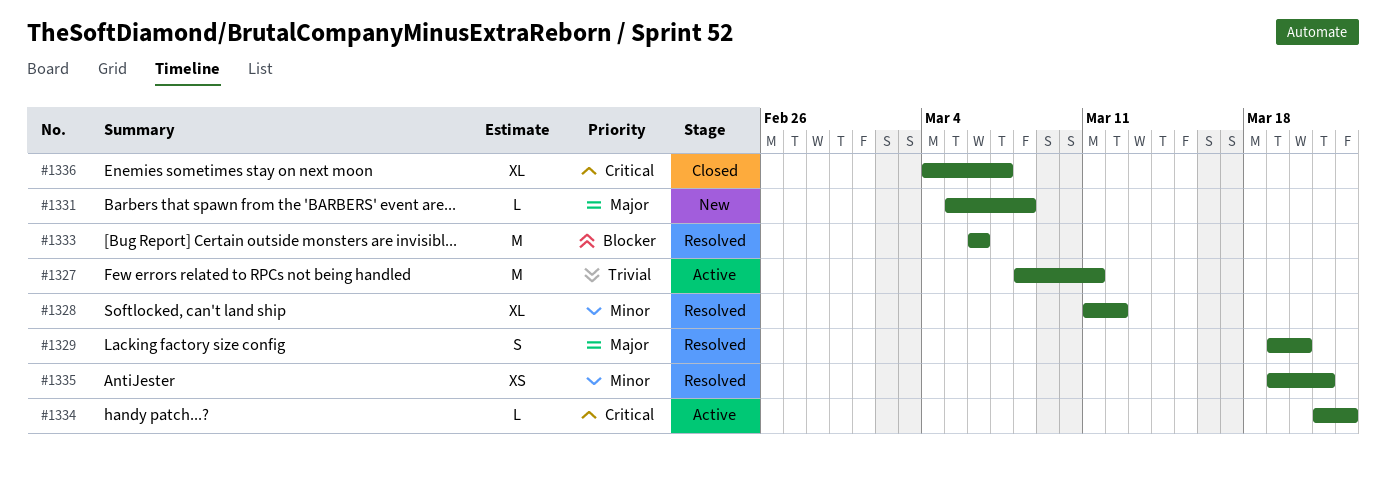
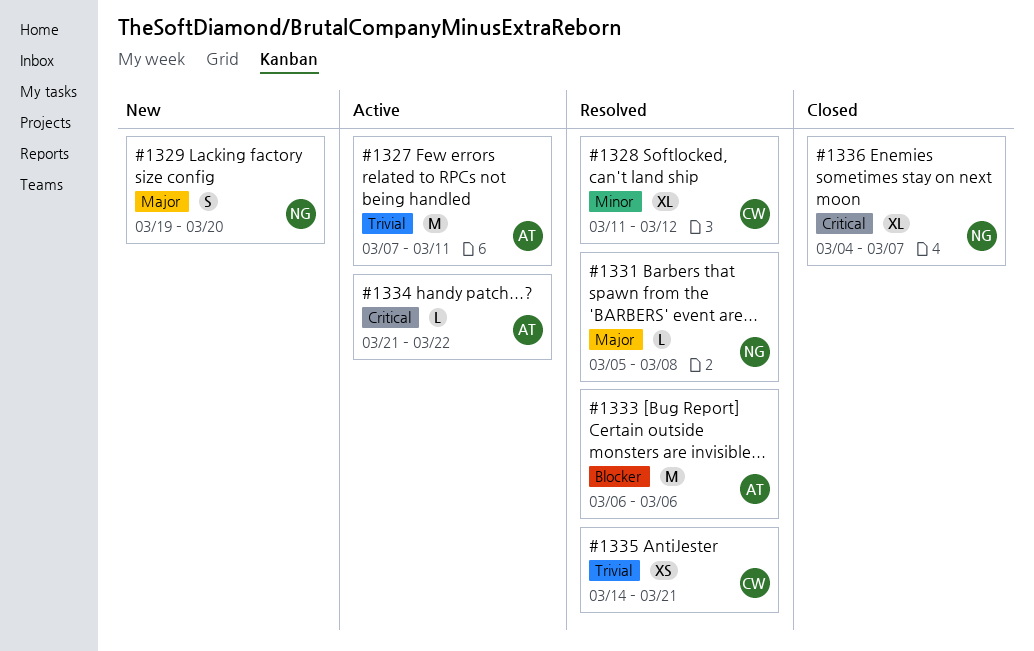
#1327, start: Mar 8 -> Mar 7
#1329, status: Resolved -> New
#1331, status: New -> Resolved
#1335, priority: Minor -> Trivial
#1335, start: Mar 19 -> Mar 14

